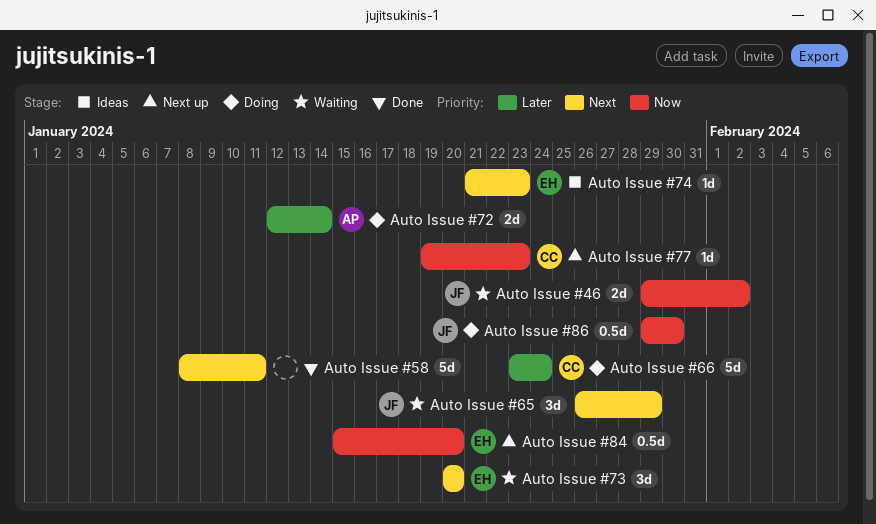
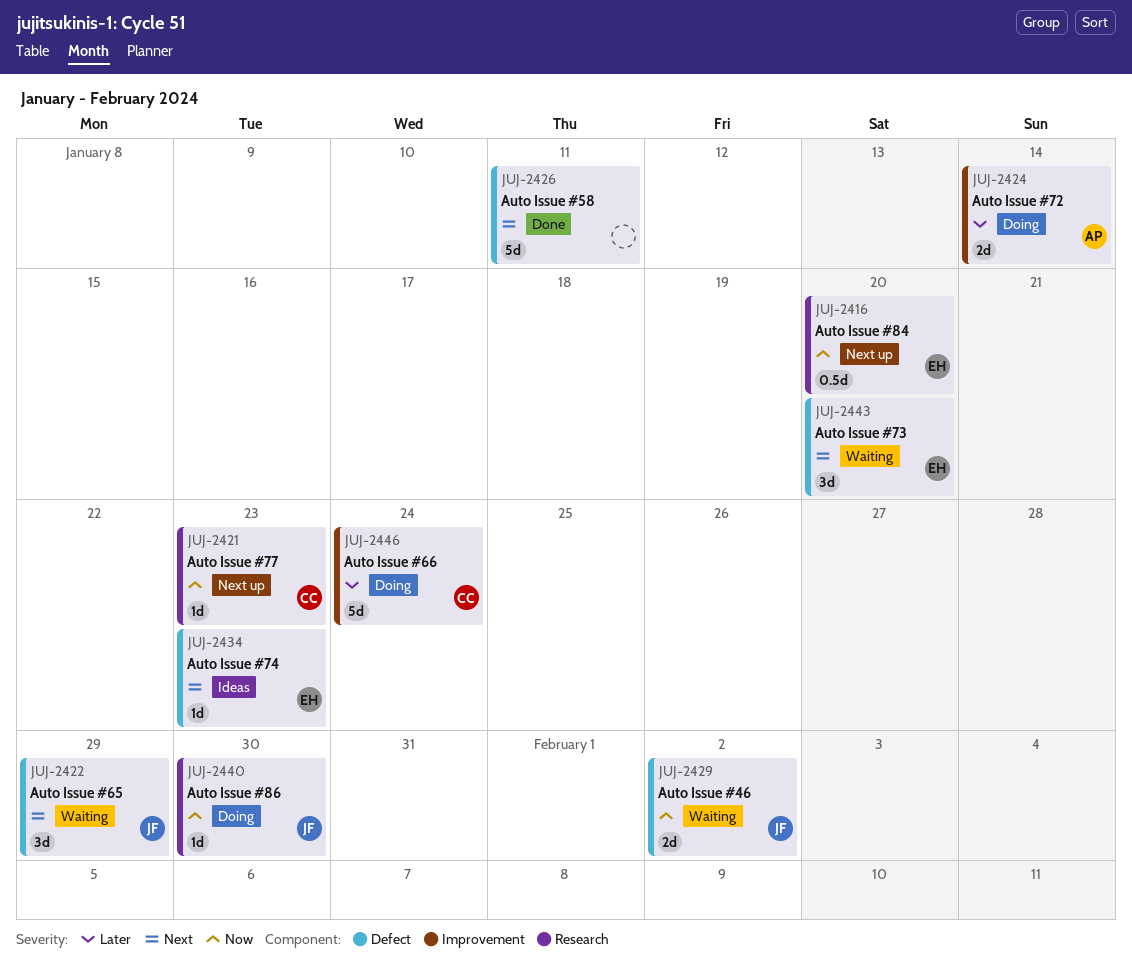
Auto Issue #86, estimate: 0.5d -> 1d

